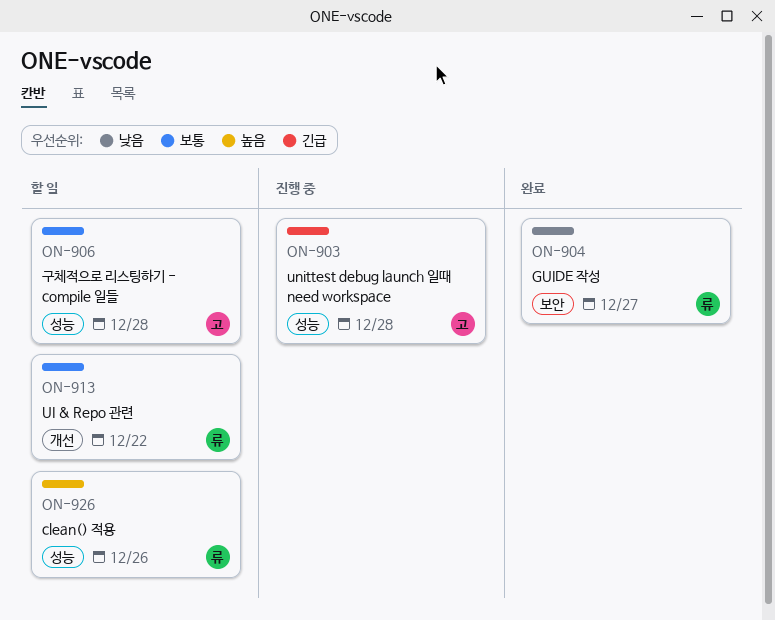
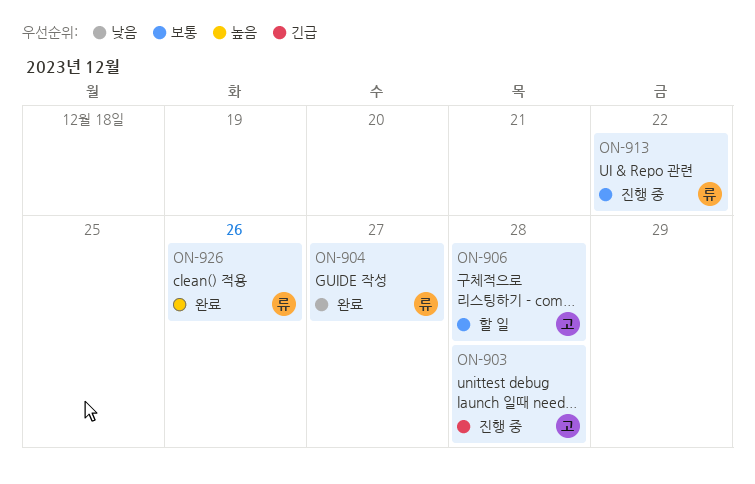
ON-913, status: 할 일 -> 진행 중
ON-926, status: 할 일 -> 완료

